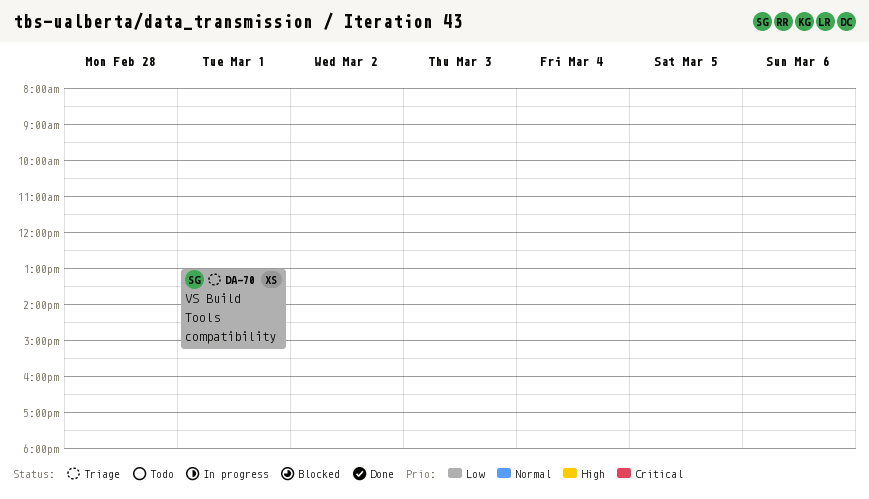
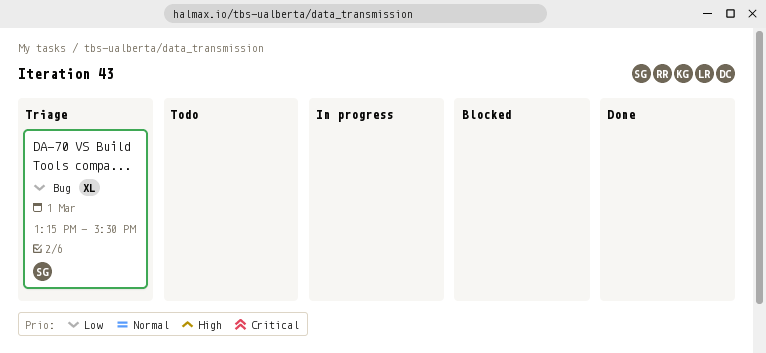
DA-70, estimate: XS -> XL
DA-70, begins: 13:00 -> 13:15
DA-70, ends: 15:15 -> 15:30

